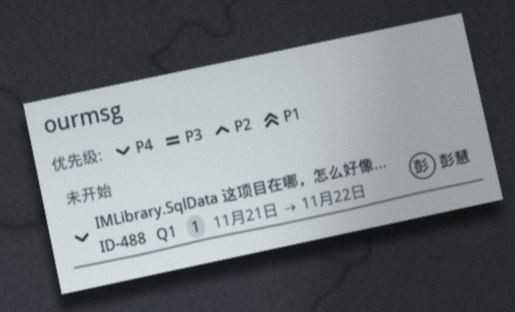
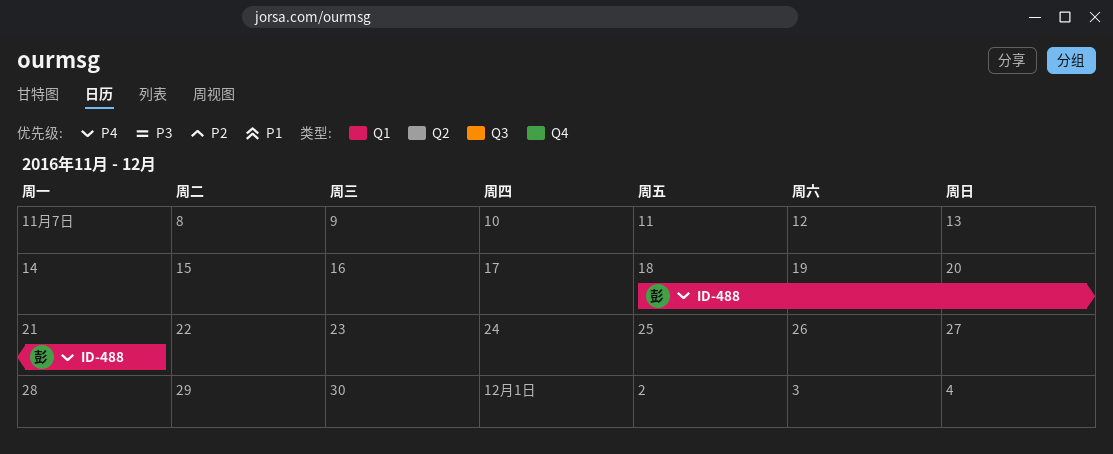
ID-488, start: Nov 21 -> Nov 18
ID-488, due: Nov 22 -> Nov 21

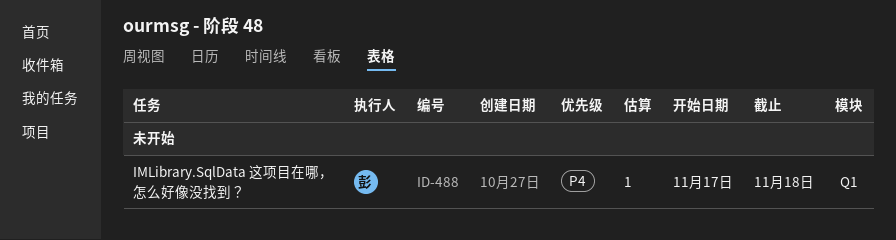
ID-488, start: Nov 18 -> Nov 17
ID-488, due: Nov 21 -> Nov 18

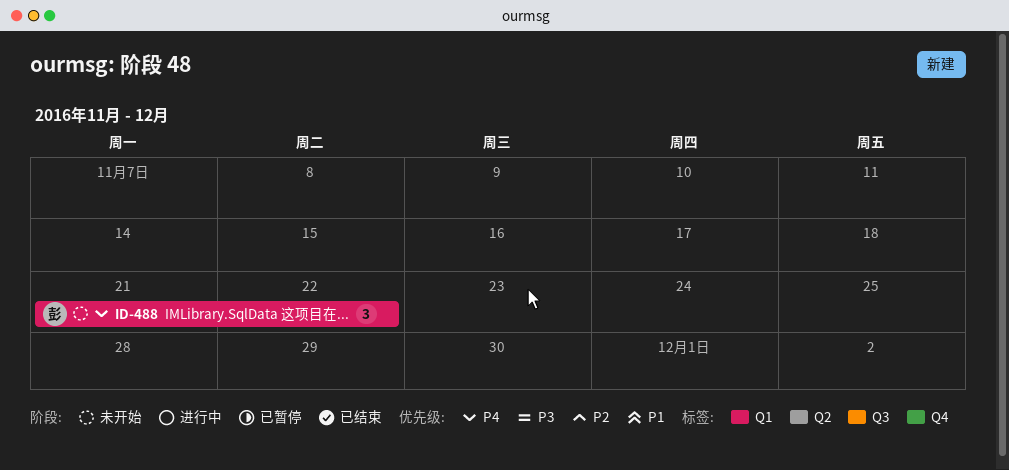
ID-488, estimate: 1 -> 3
ID-488, start: Nov 17 -> Nov 21
ID-488, due: Nov 18 -> Nov 22

